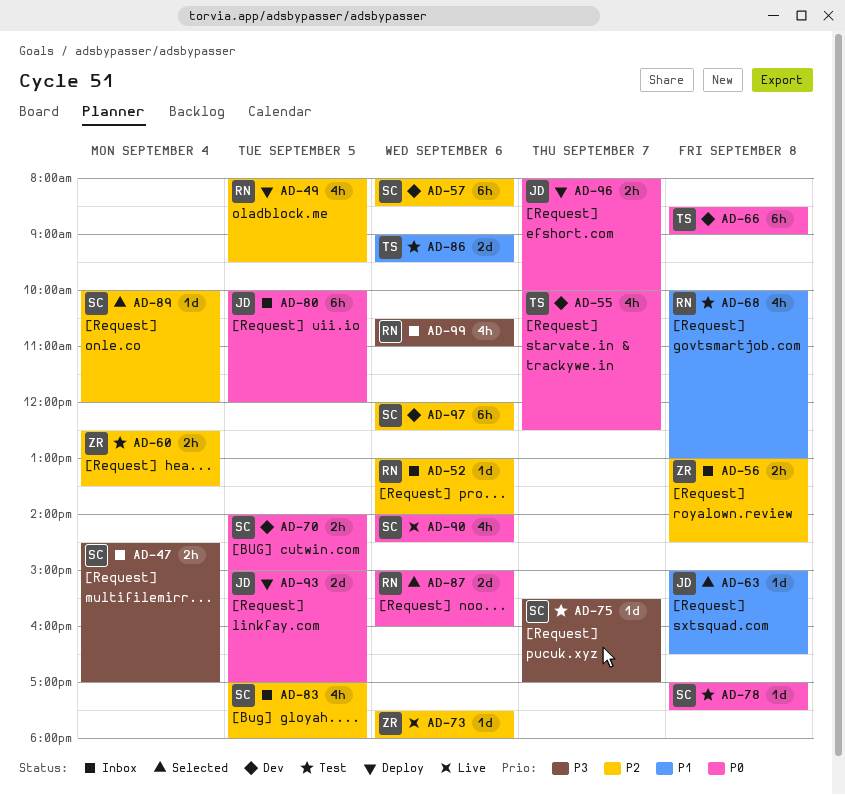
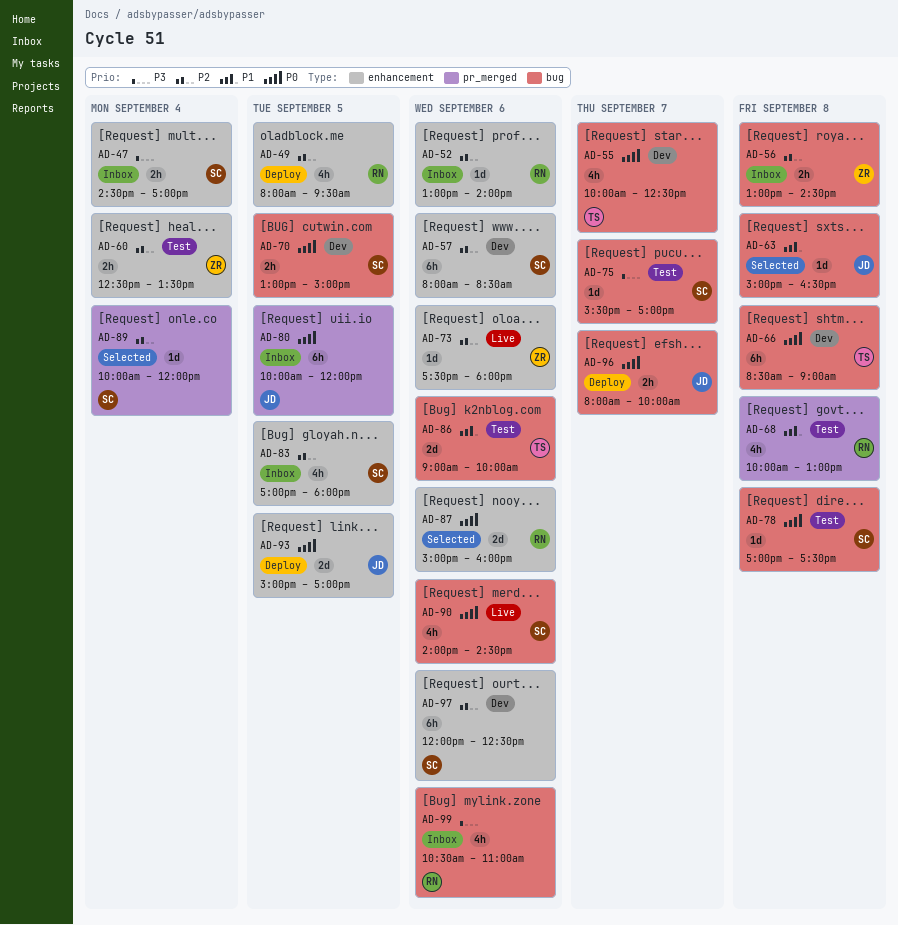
AD-70, begins: 14:00 -> 13:00
AD-86, ends: 09:30 -> 10:00

